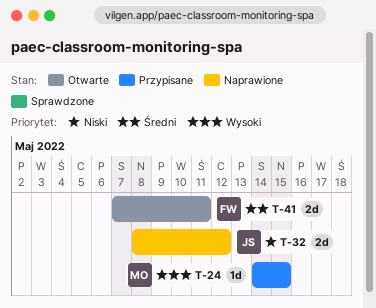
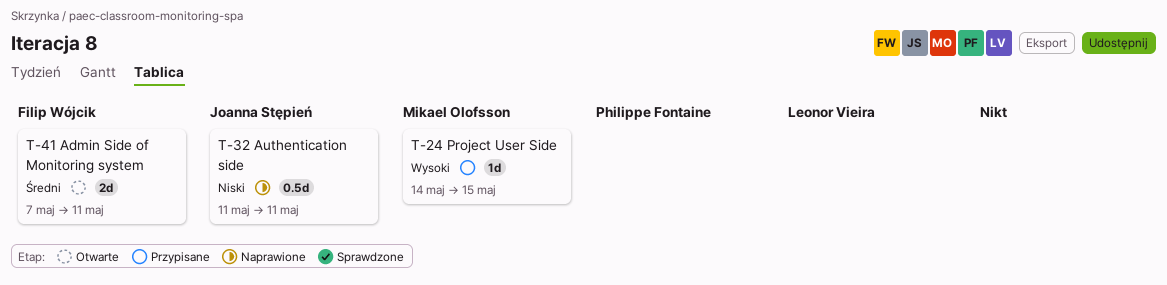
T-32, estimate: 2d -> 0.5d
T-32, start: May 8 -> May 11
T-32, due: May 12 -> May 11

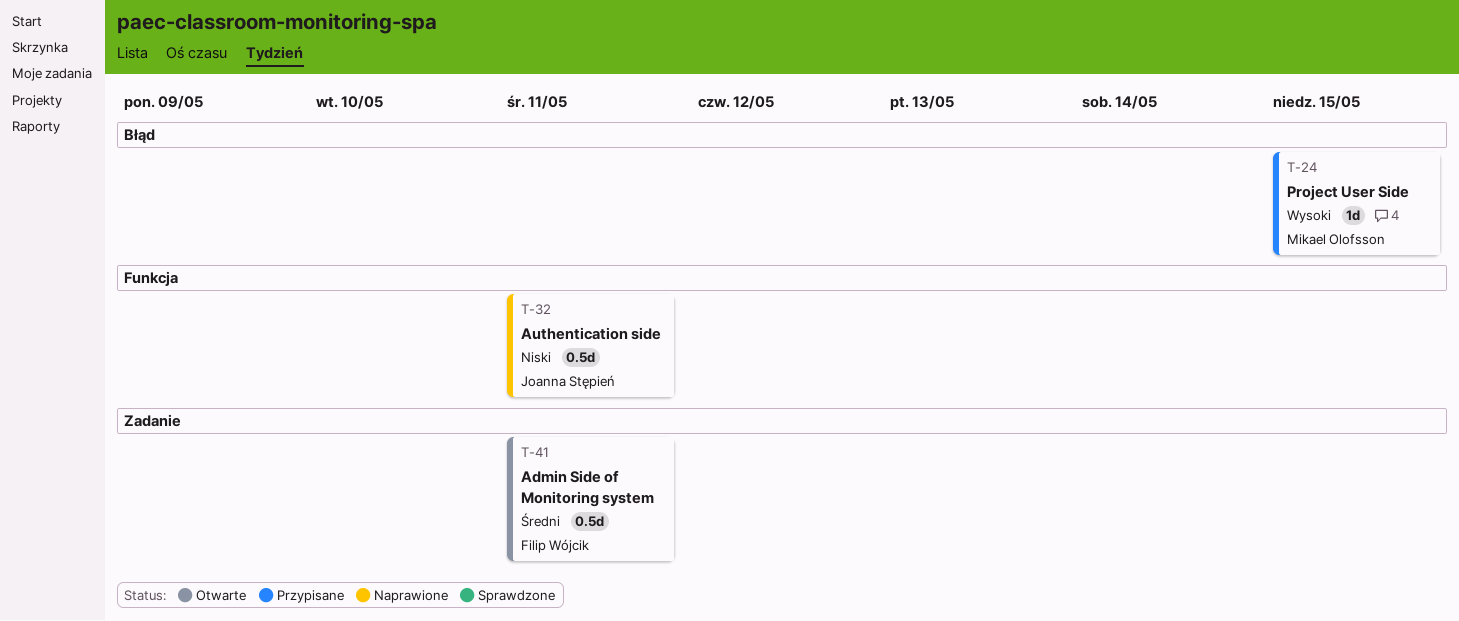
T-41, estimate: 2d -> 0.5d

